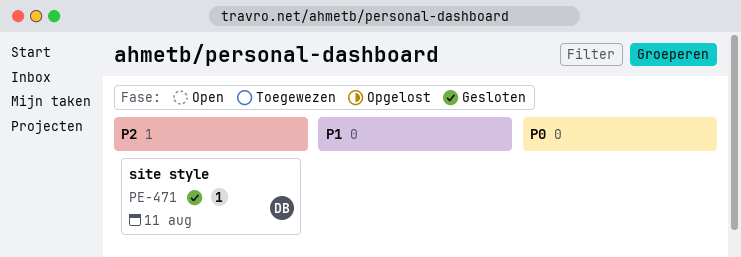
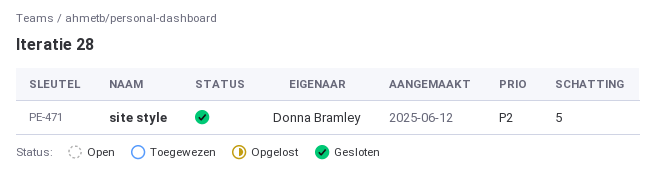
PE-471, estimate: 1 -> 5

